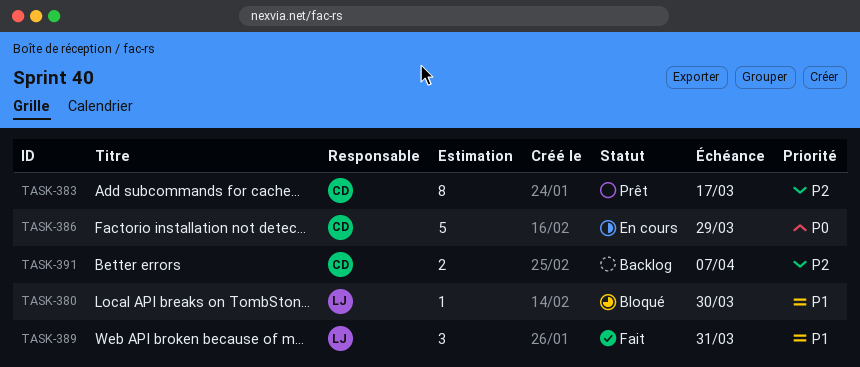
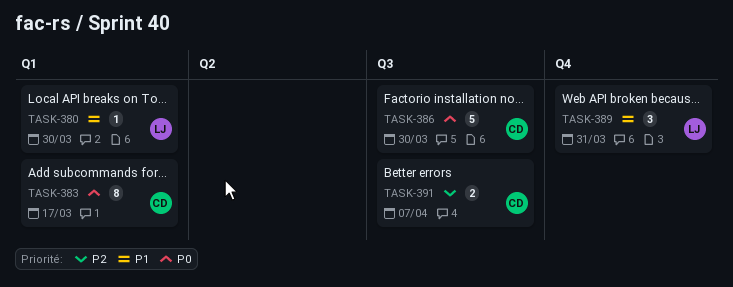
TASK-383, priority: P2 -> P0
TASK-386, due: Mar 29 -> Mar 30

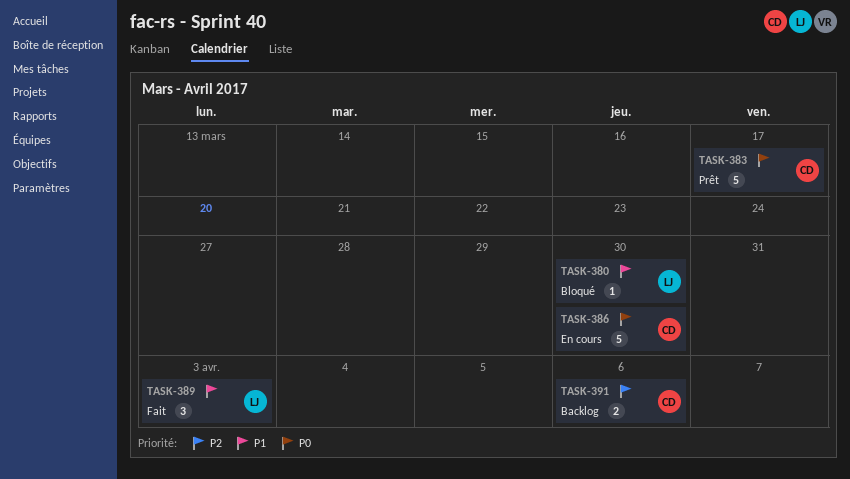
TASK-383, estimate: 8 -> 5
TASK-389, due: Mar 31 -> Apr 3
TASK-391, due: Apr 7 -> Apr 6

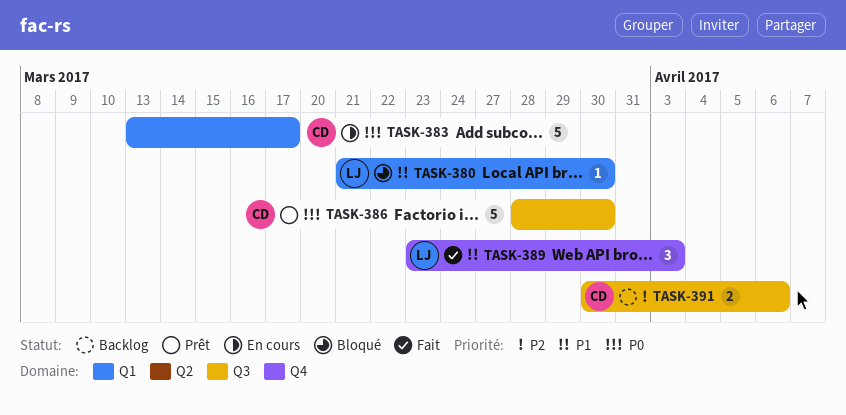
TASK-383, status: Prêt -> En cours
TASK-386, status: En cours -> Prêt

